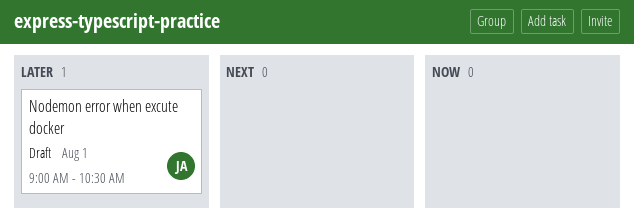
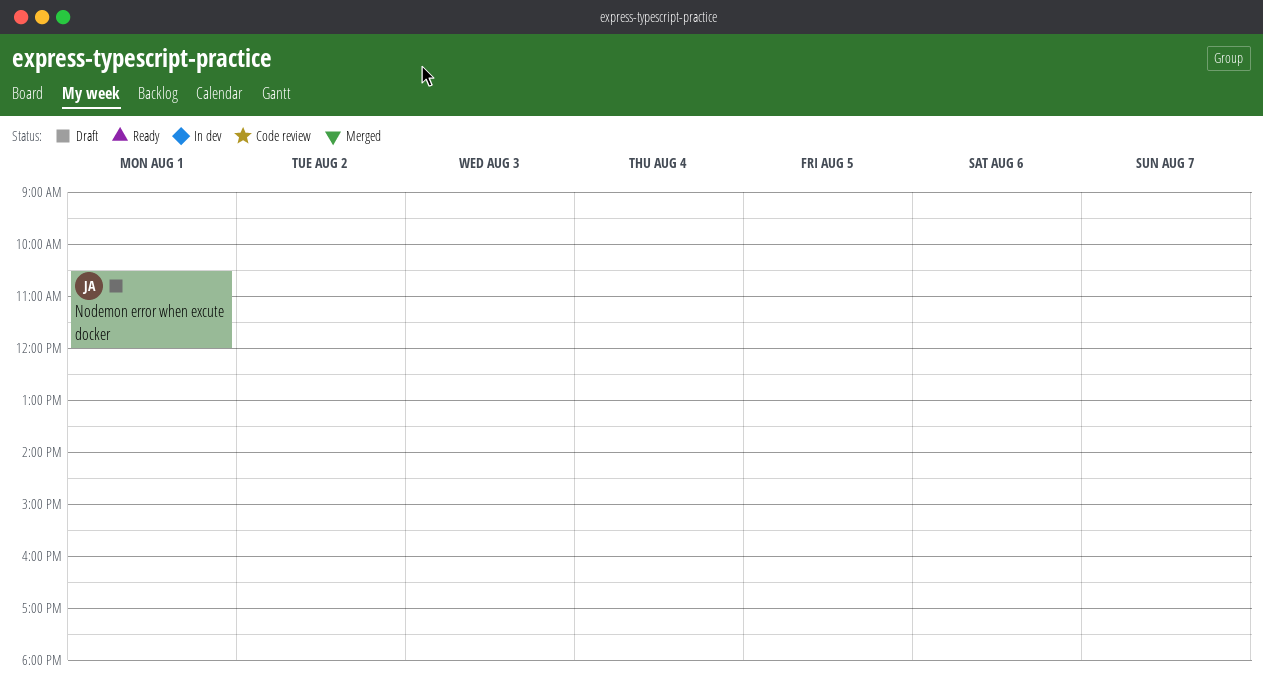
Nodemon error when excute docker, begins: 09:00 -> 10:30
Nodemon error when excute docker, ends: 10:30 -> 12:00

